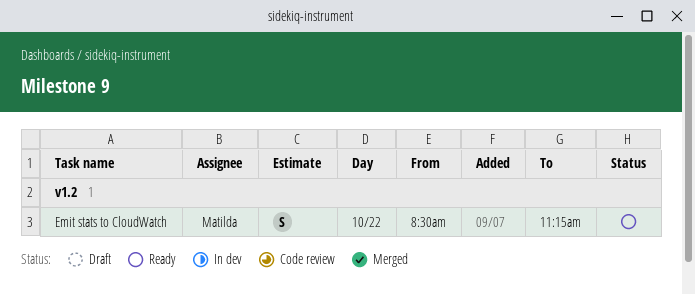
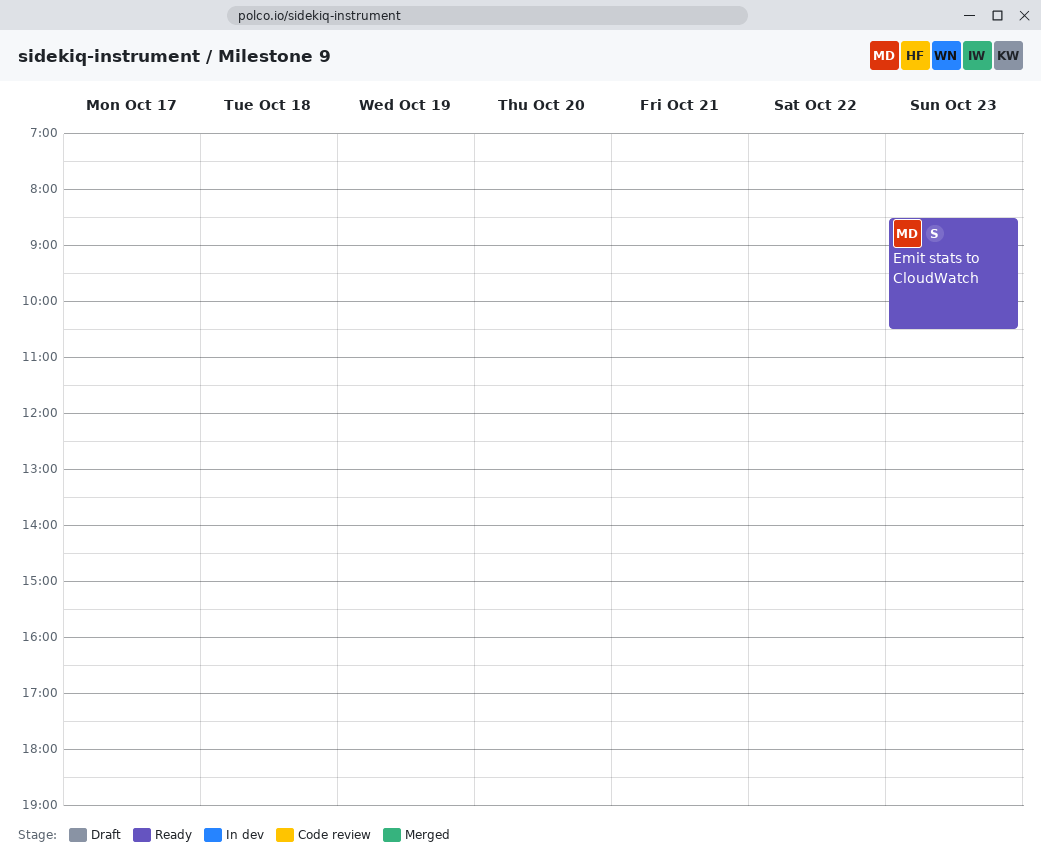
Emit stats to CloudWatch, day: Oct 22 -> Oct 23
Emit stats to CloudWatch, ends: 11:15 -> 10:30

